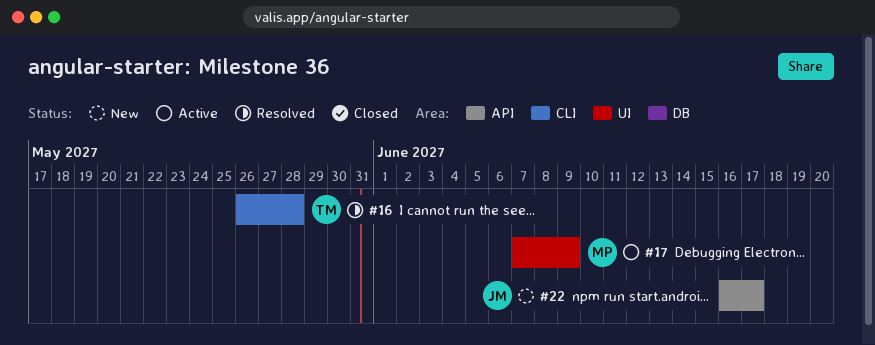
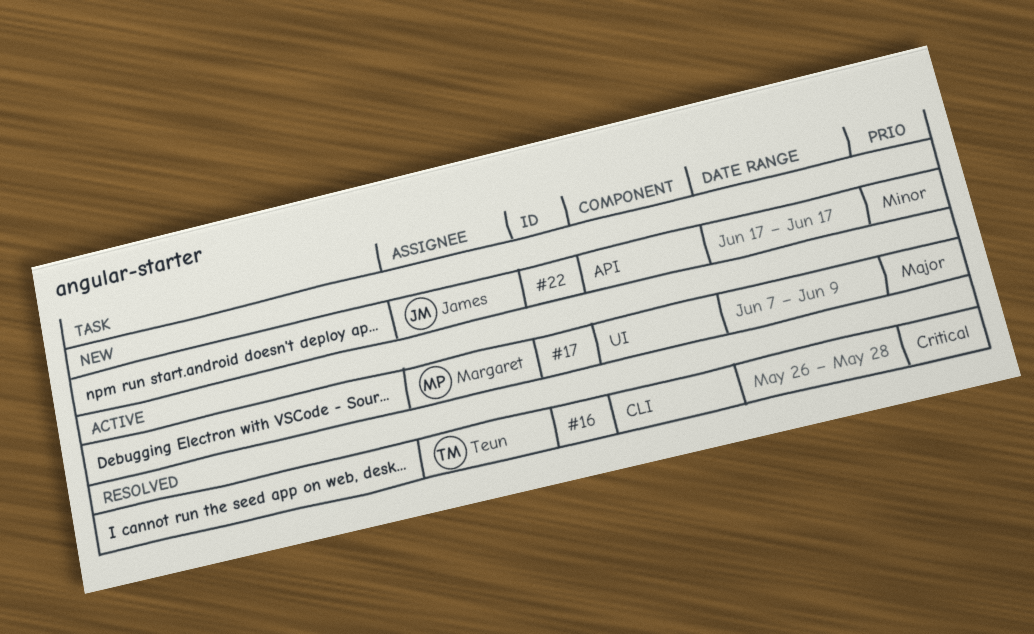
#22, start: Jun 16 -> Jun 17

